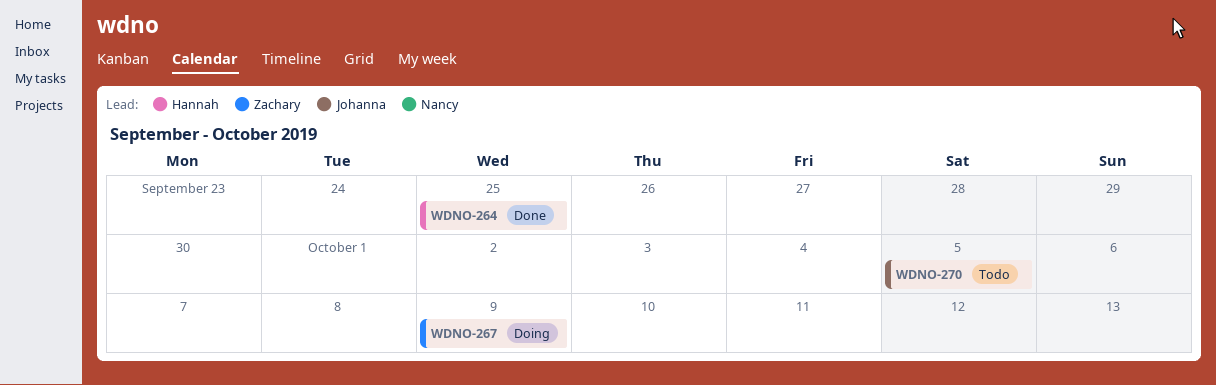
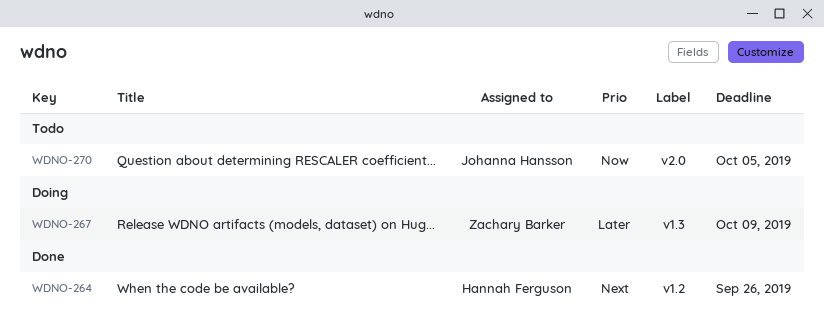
WDNO-264, due: Sep 25 -> Sep 26

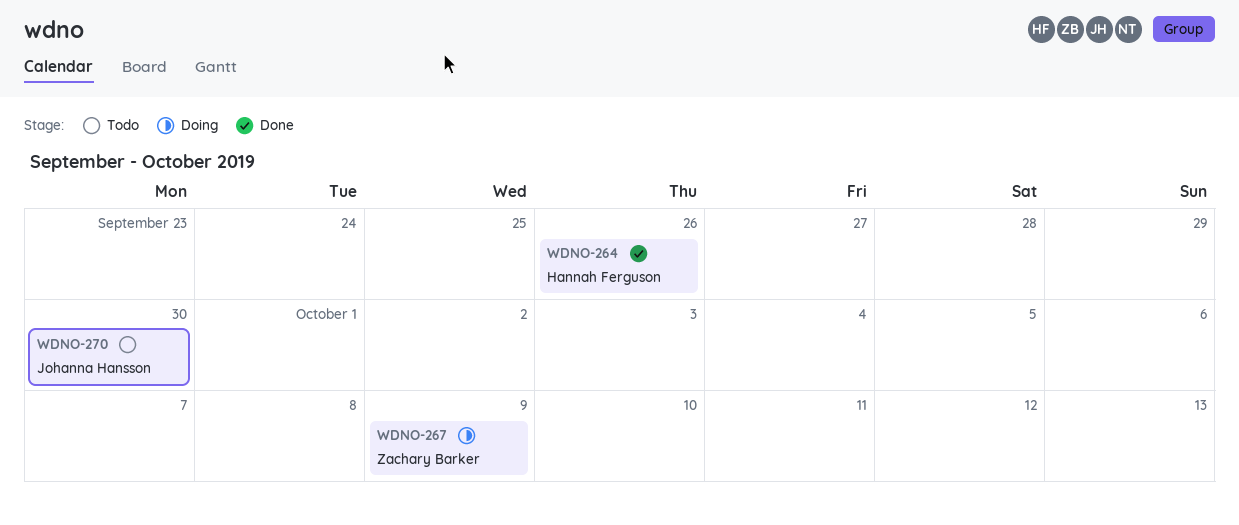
WDNO-270, due: Oct 5 -> Sep 30

